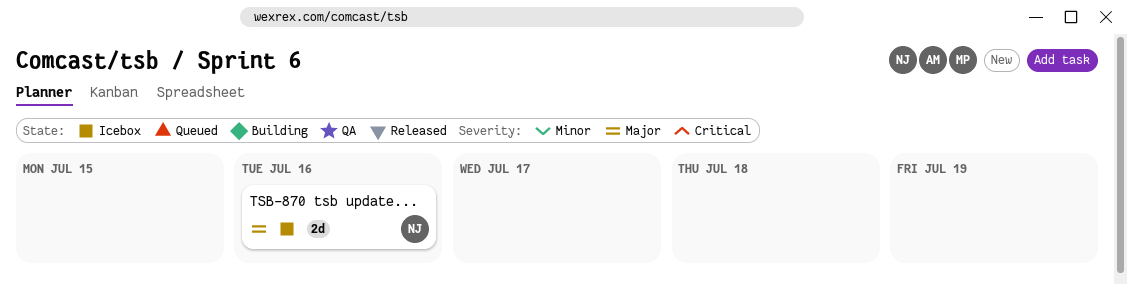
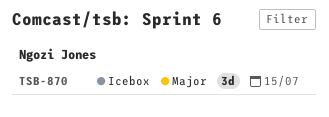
TSB-870, estimate: 2d -> 3d
TSB-870, due: Jul 16 -> Jul 15

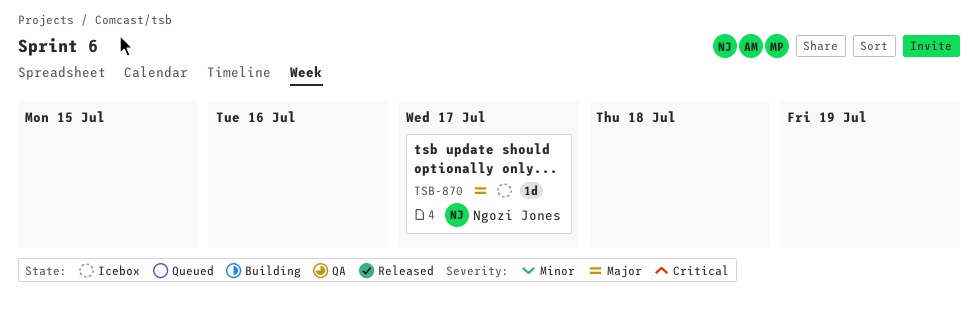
TSB-870, estimate: 3d -> 1d
TSB-870, due: Jul 15 -> Jul 17

